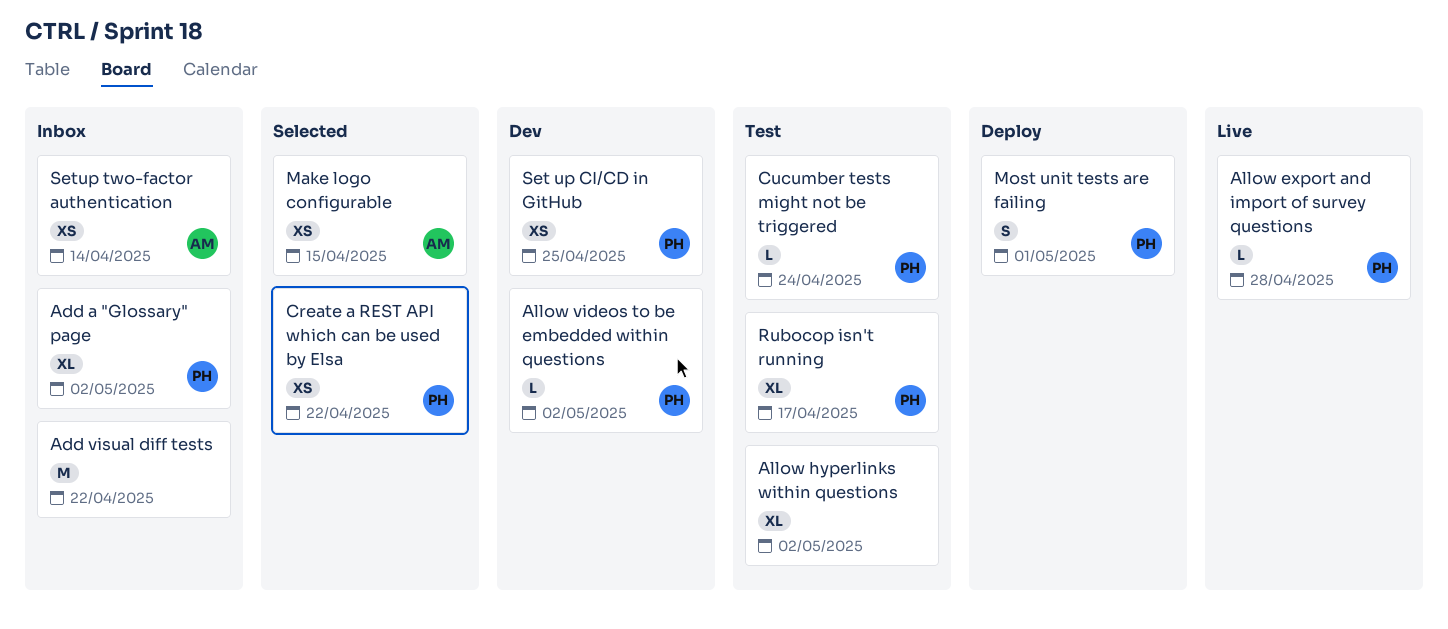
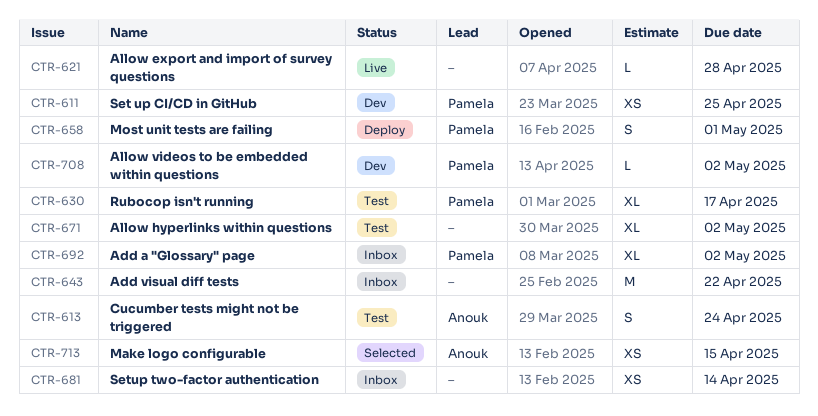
Allow export and import of survey questions, owner: Pamela -> none
Create a REST API which can be used by Elsa: present -> none
Cucumber tests might not be triggered, owner: Pamela -> Anouk
Cucumber tests might not be triggered, estimate: L -> S
Setup two-factor authentication, owner: Anouk -> none

